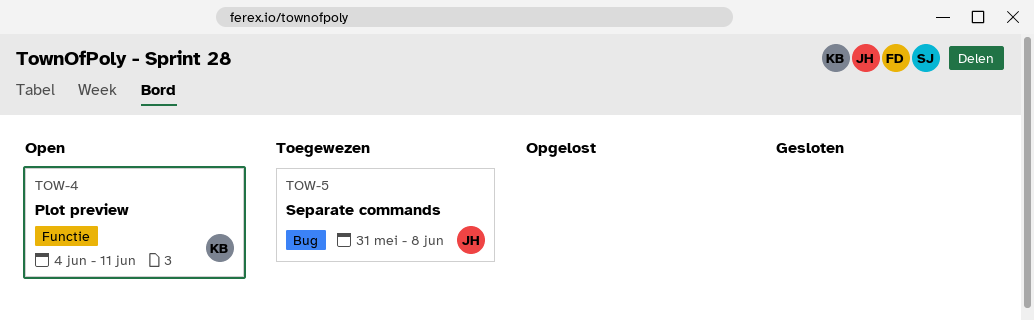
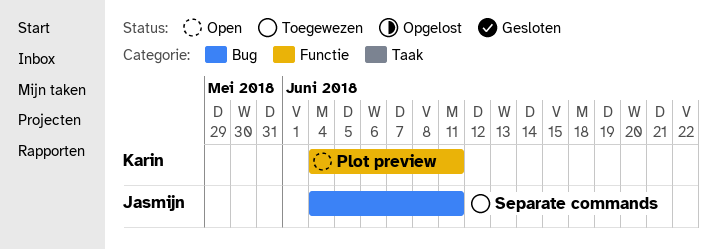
Separate commands, start: May 31 -> Jun 4
Separate commands, due: Jun 8 -> Jun 11

